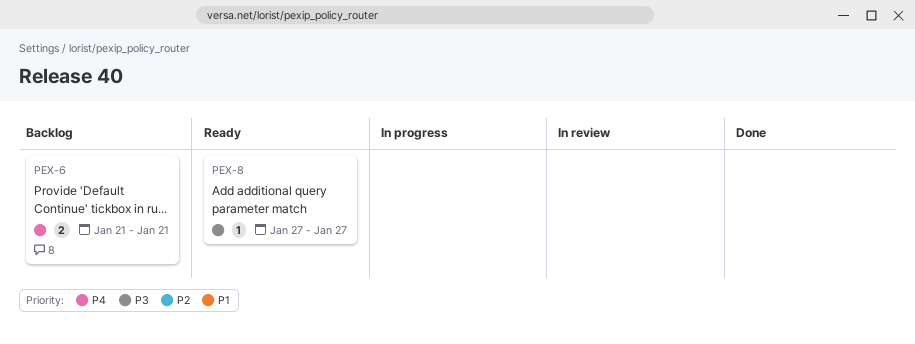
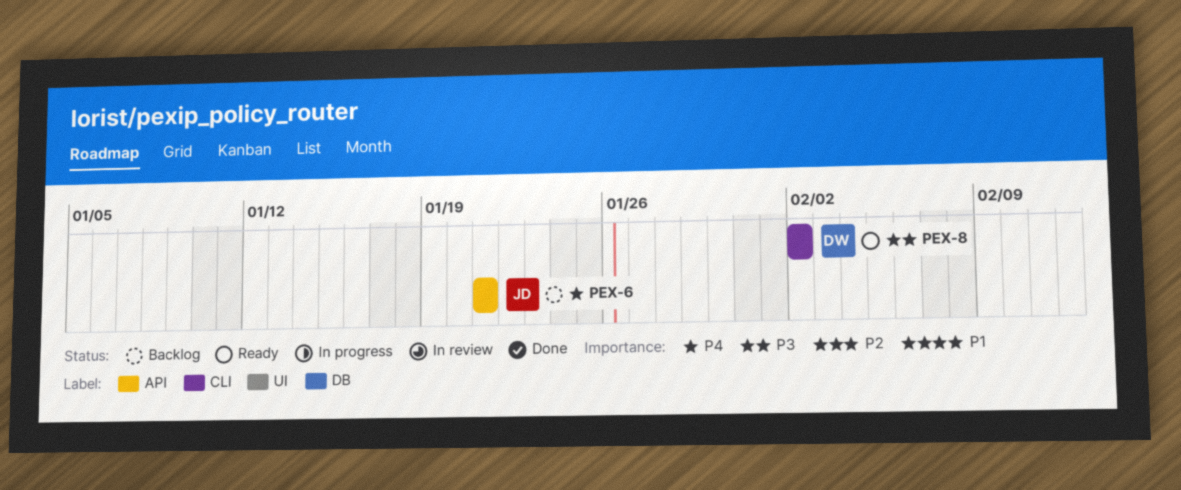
PEX-8, start: Jan 27 -> Feb 2
PEX-8, due: Jan 27 -> Feb 2

